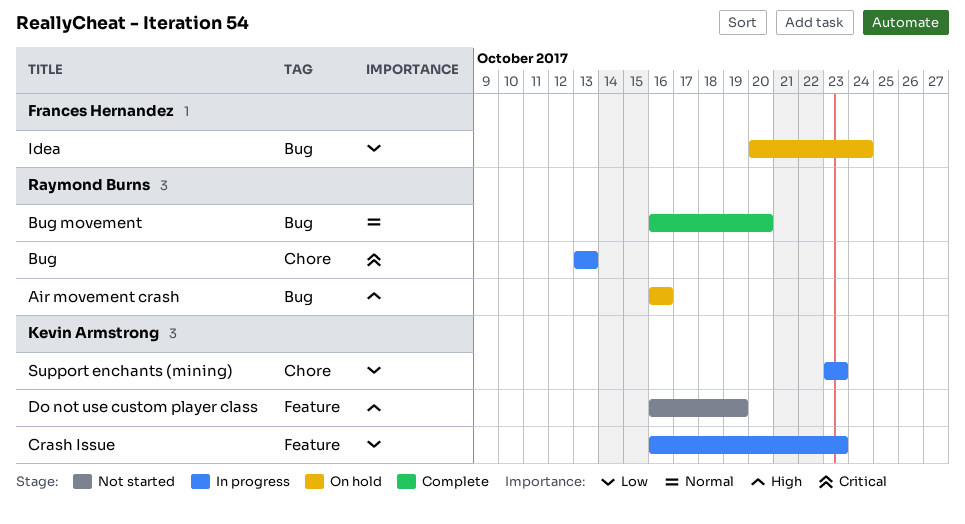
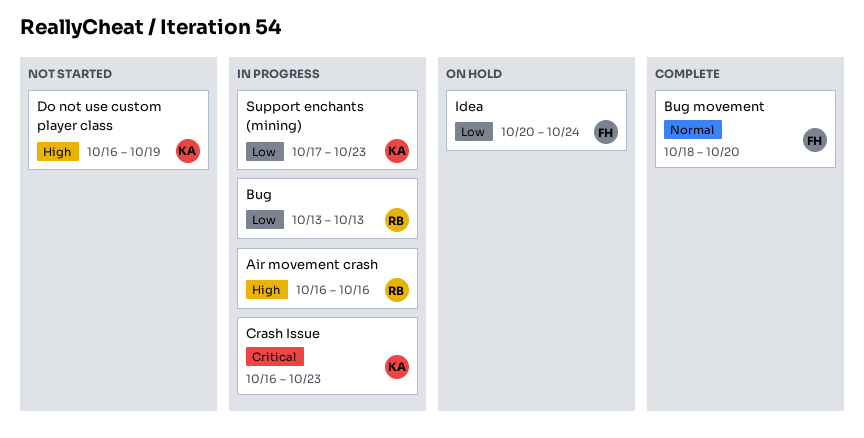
Air movement crash, status: On hold -> In progress
Bug, priority: Critical -> Low
Bug movement, owner: Raymond Burns -> Frances Hernandez
Bug movement, start: Oct 16 -> Oct 18
Crash Issue, priority: Low -> Critical
Support enchants (mining), start: Oct 23 -> Oct 17

